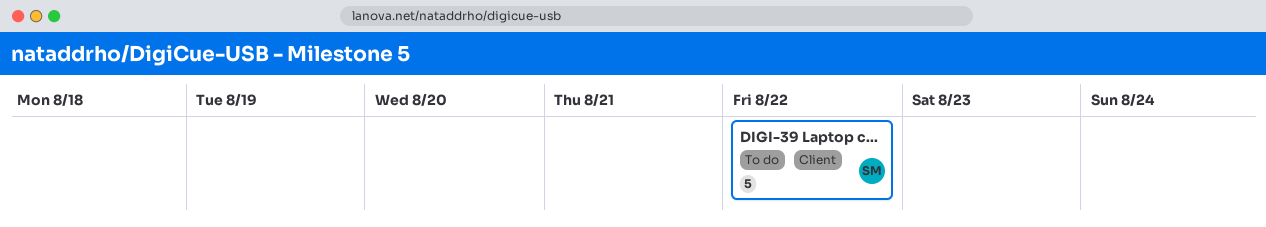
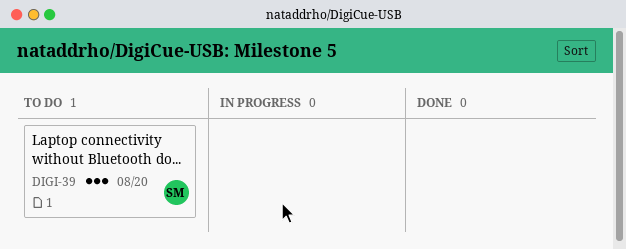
DIGI-39, estimate: 5 -> 3
DIGI-39, due: Aug 22 -> Aug 20

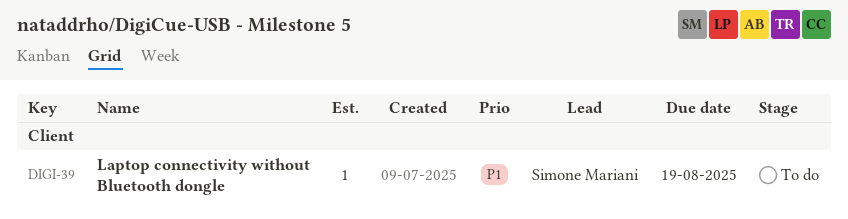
DIGI-39, estimate: 3 -> 1
DIGI-39, due: Aug 20 -> Aug 19

